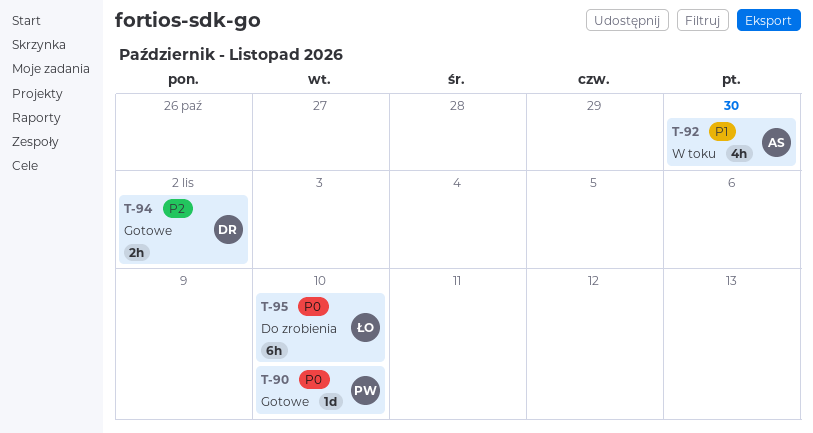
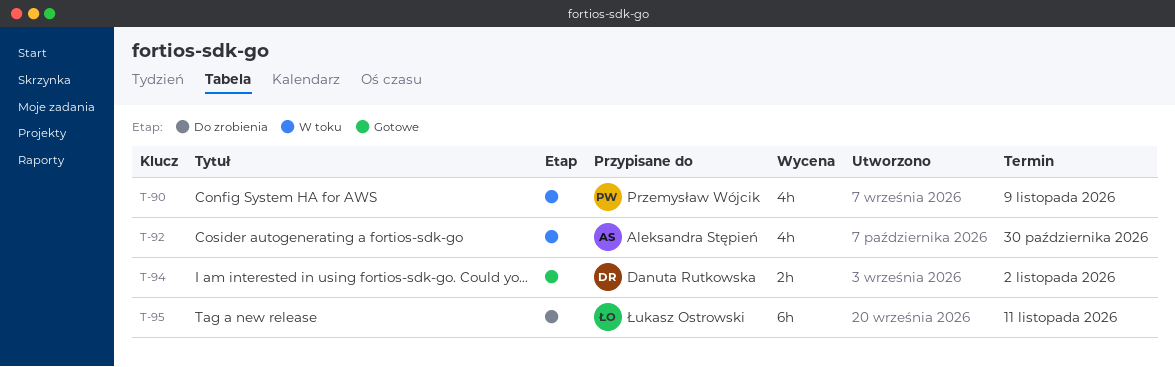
T-90, status: Gotowe -> W toku
T-90, estimate: 1d -> 4h
T-90, due: Nov 10 -> Nov 9
T-95, due: Nov 10 -> Nov 11

